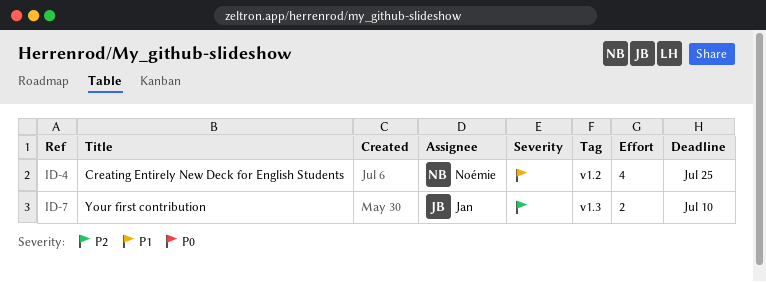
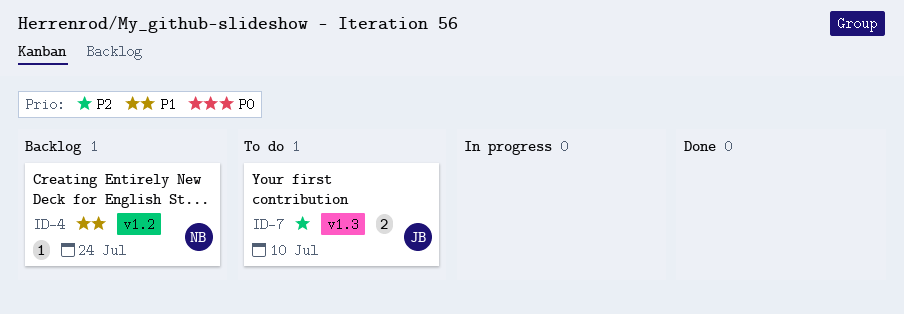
ID-4, estimate: 4 -> 1
ID-4, due: Jul 25 -> Jul 24

